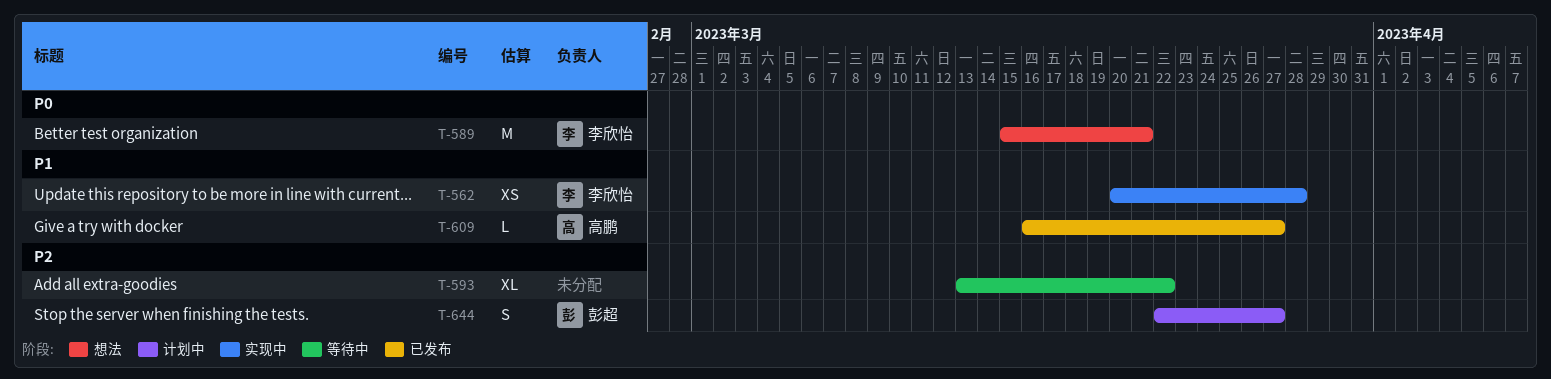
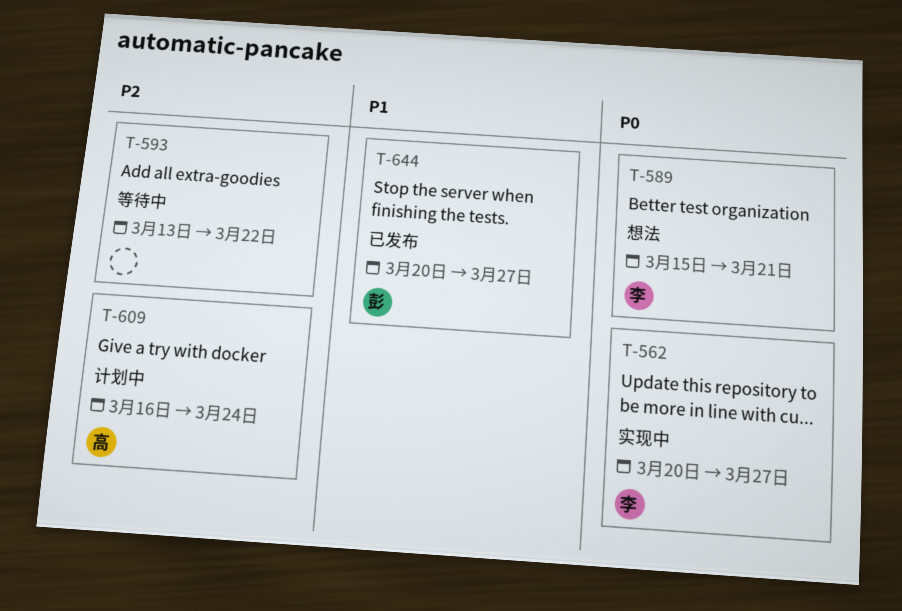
T-562, priority: P1 -> P0
T-562, due: Mar 28 -> Mar 27
T-609, status: 已发布 -> 计划中
T-609, priority: P1 -> P2
T-609, due: Mar 27 -> Mar 24
T-644, status: 计划中 -> 已发布
T-644, priority: P2 -> P1
T-644, start: Mar 22 -> Mar 20

